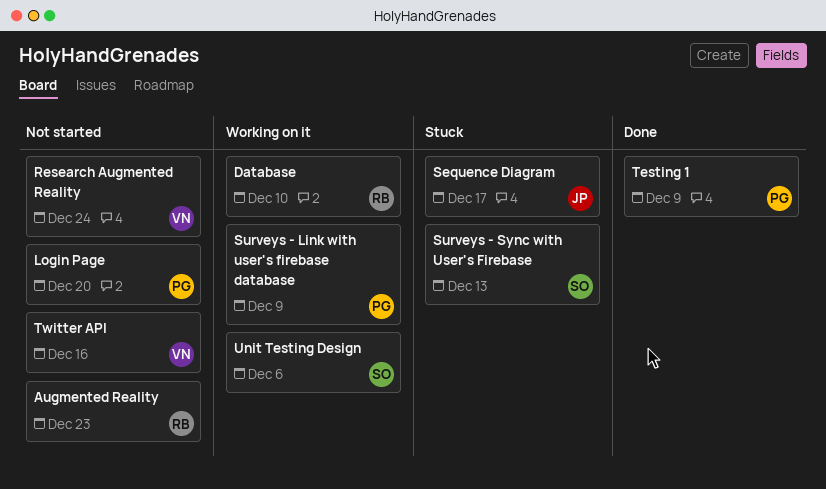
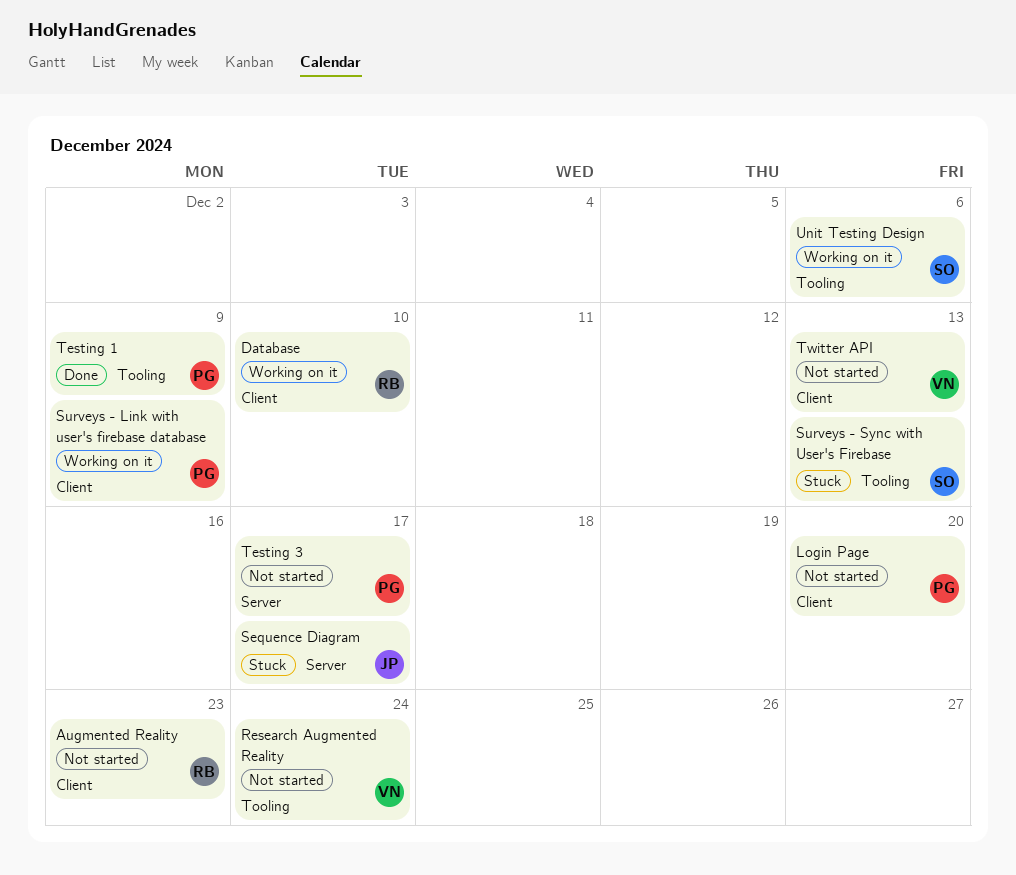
Testing 3: none -> present
Twitter API, due: Dec 16 -> Dec 13

